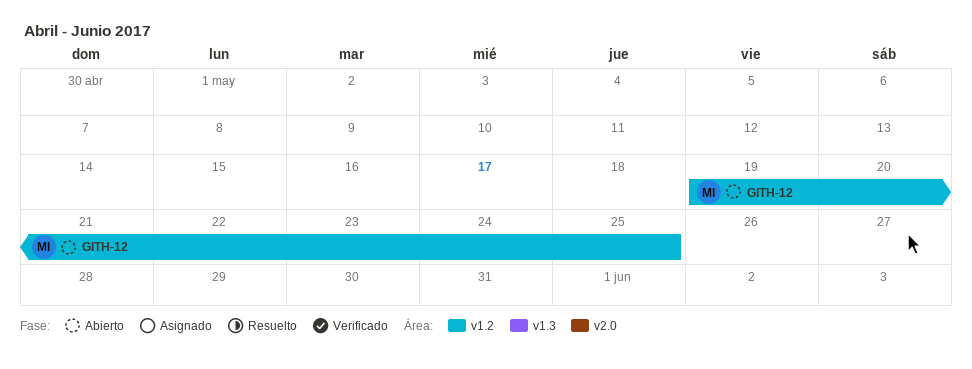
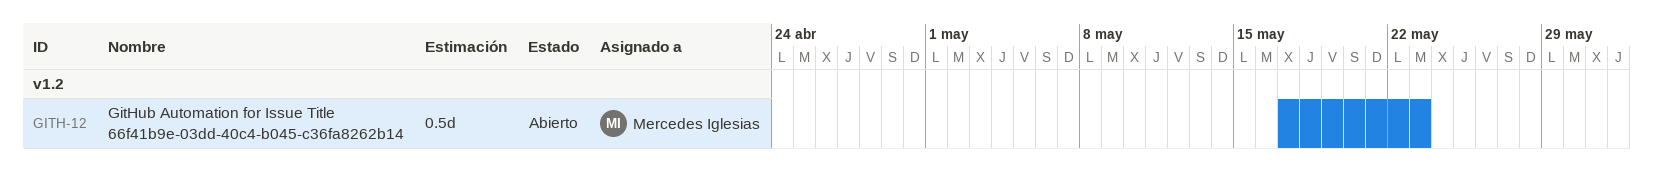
GITH-12, start: May 19 -> May 17
GITH-12, due: May 25 -> May 23

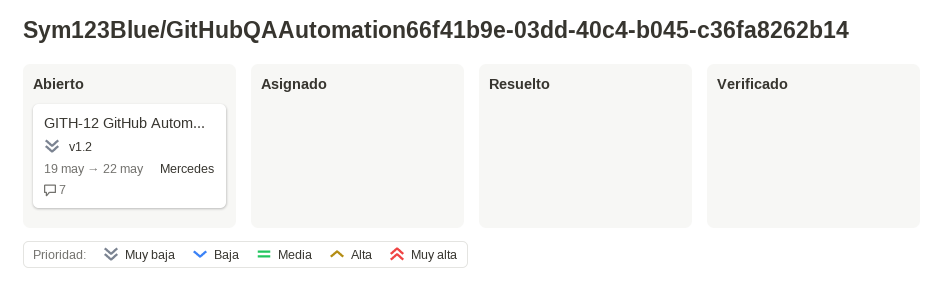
GITH-12, start: May 17 -> May 19
GITH-12, due: May 23 -> May 22

